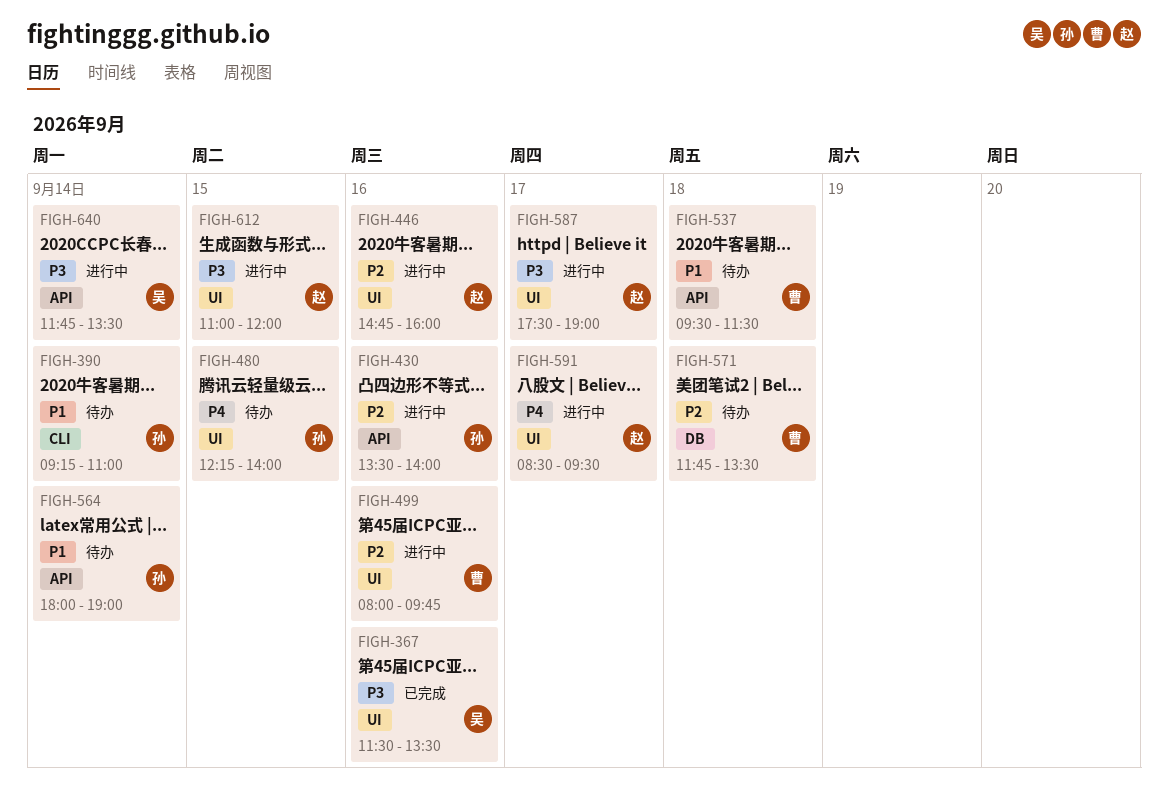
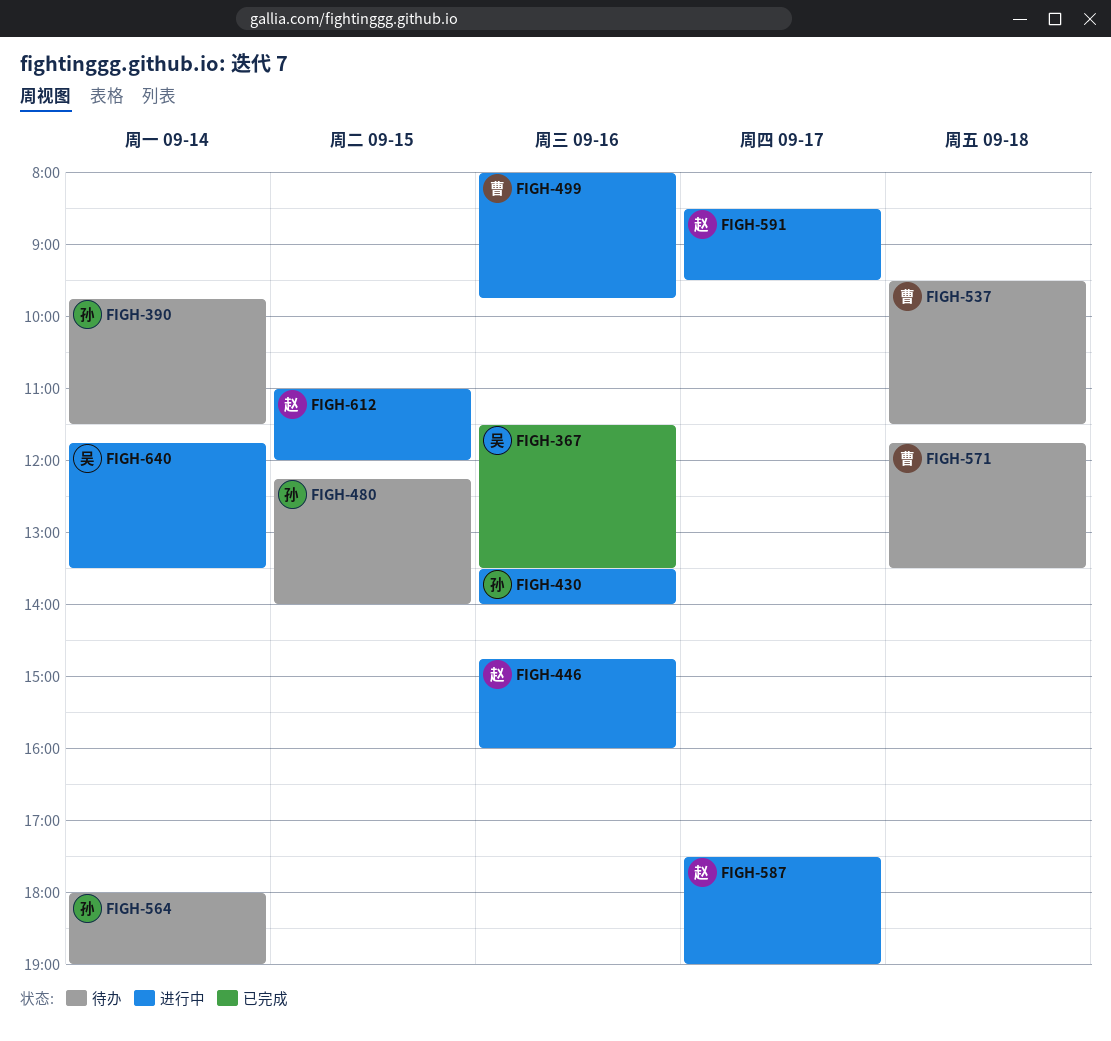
FIGH-390, begins: 09:15 -> 09:45
FIGH-390, ends: 11:00 -> 11:30

